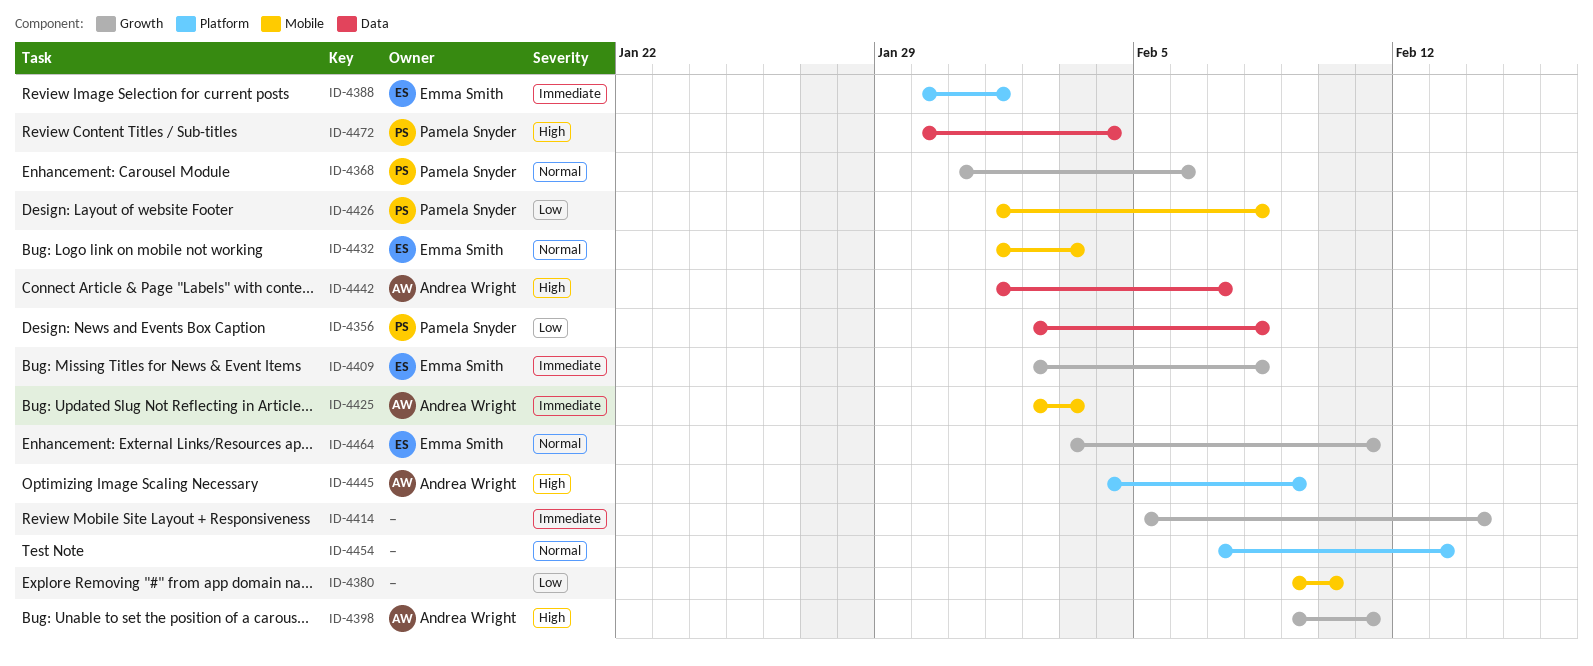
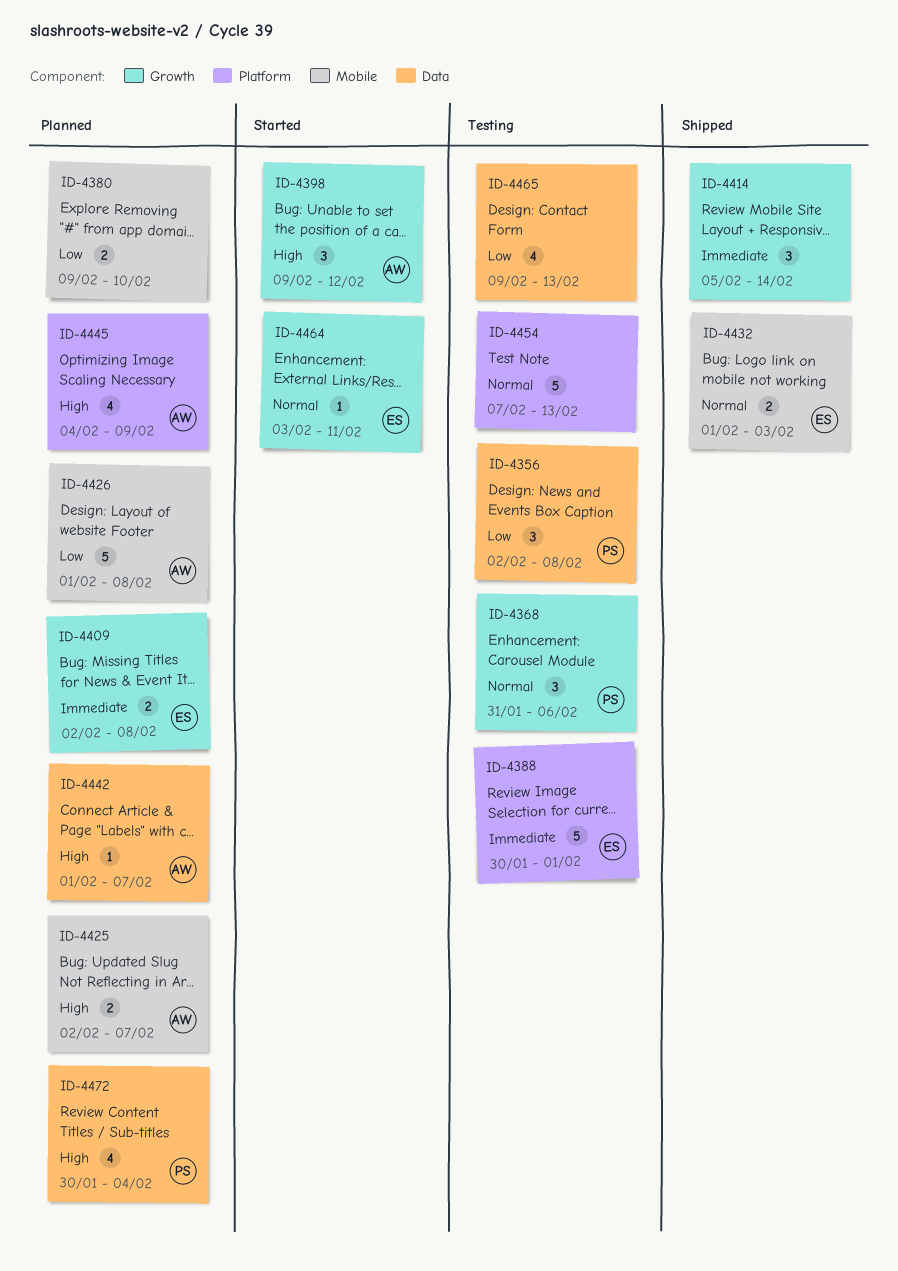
ID-4398, due: Feb 11 -> Feb 12
ID-4425, priority: Immediate -> High
ID-4425, due: Feb 3 -> Feb 7
ID-4426, owner: Pamela Snyder -> Andrea Wright
ID-4465: none -> present

